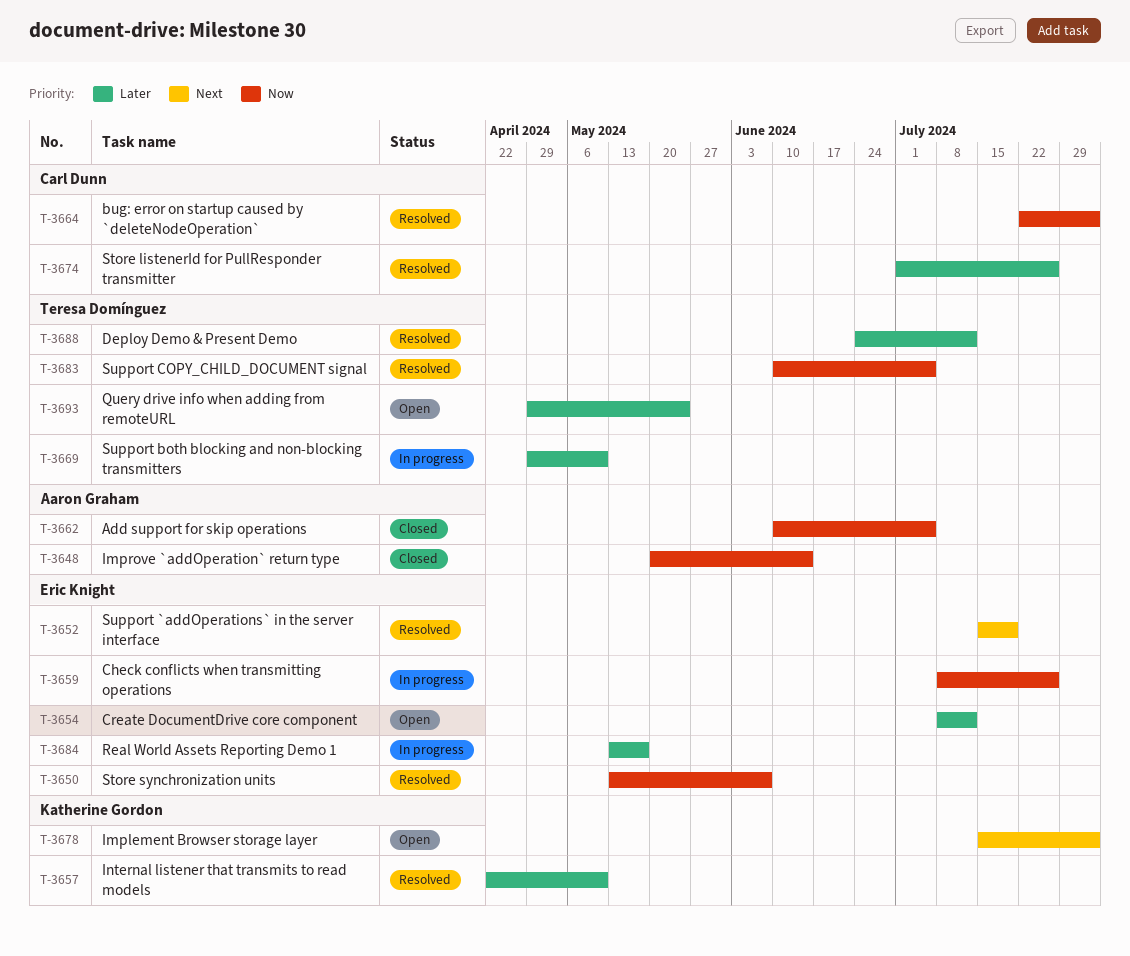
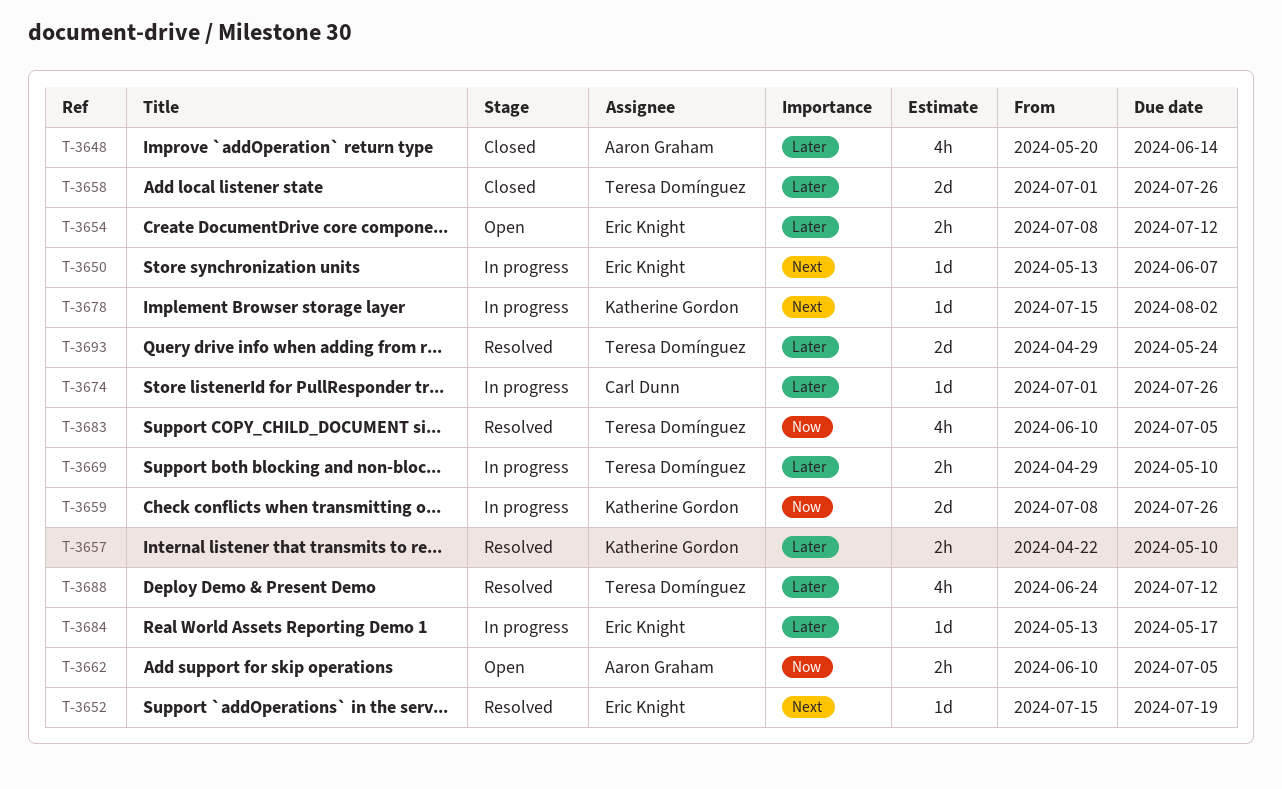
T-3648, priority: Now -> Later
T-3650, status: Resolved -> In progress
T-3650, priority: Now -> Next
T-3658: none -> present
T-3659, owner: Eric Knight -> Katherine Gordon
T-3662, status: Closed -> Open
T-3664: present -> none
T-3674, status: Resolved -> In progress
T-3678, status: Open -> In progress
T-3693, status: Open -> Resolved

